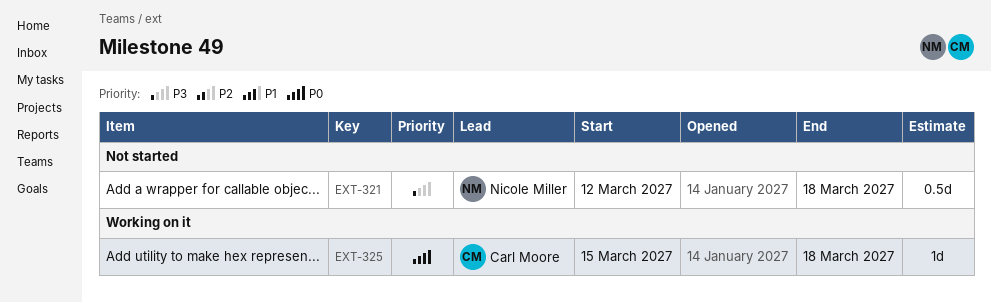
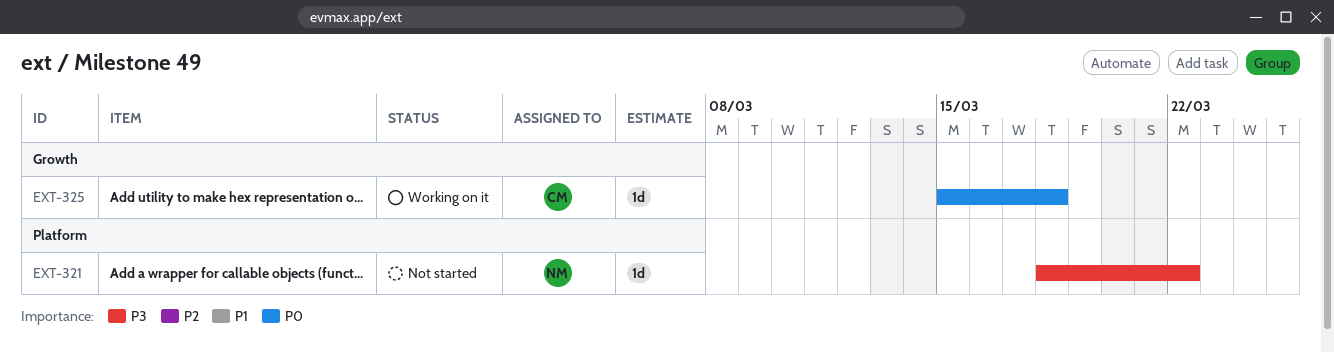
EXT-321, estimate: 0.5d -> 1d
EXT-321, start: Mar 12 -> Mar 18
EXT-321, due: Mar 18 -> Mar 22

